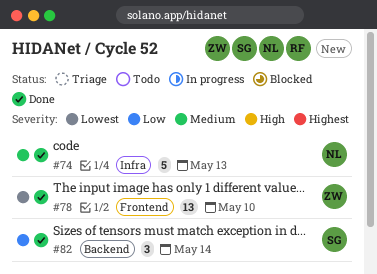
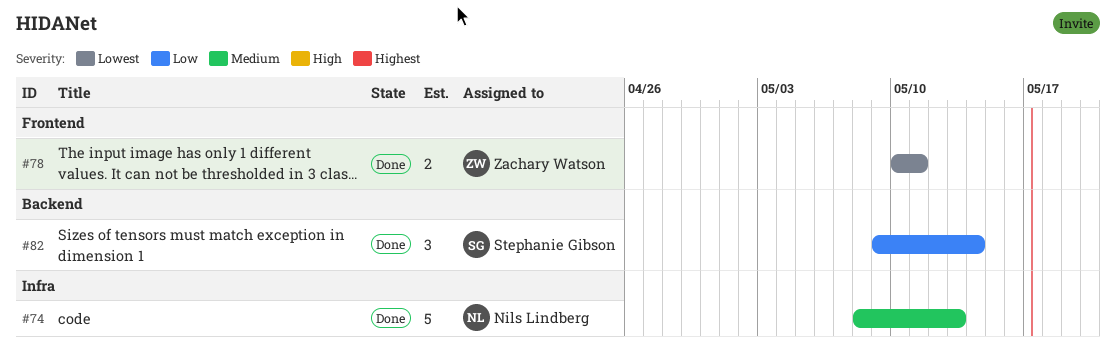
#78, estimate: 13 -> 2
#78, due: May 10 -> May 11

